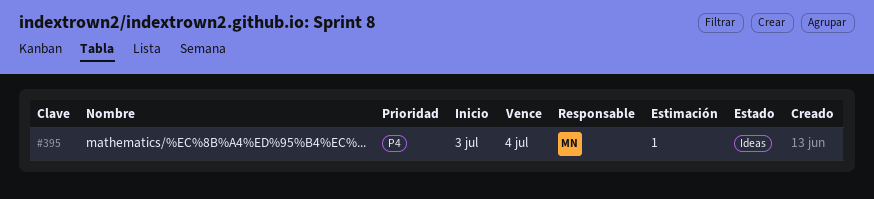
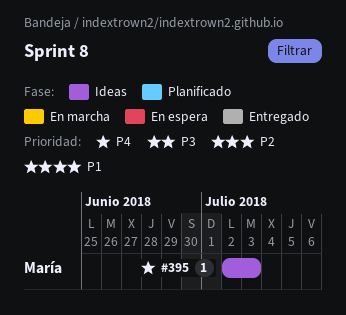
#395, start: Jul 3 -> Jul 2
#395, due: Jul 4 -> Jul 3

